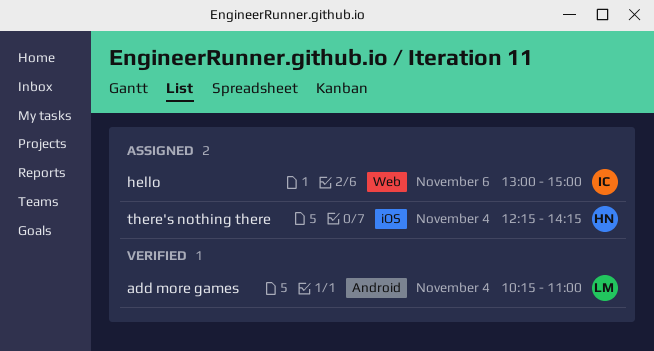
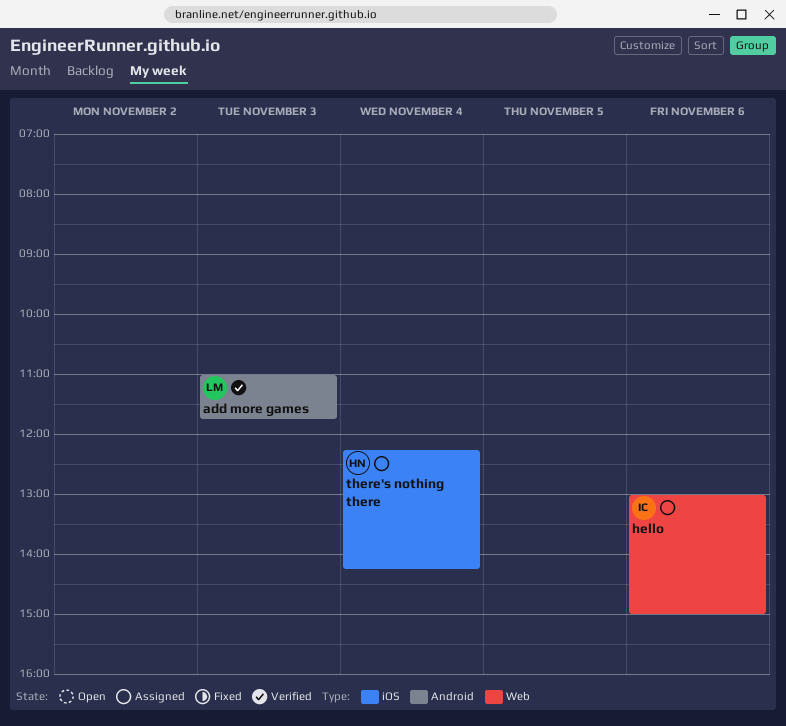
add more games, day: Nov 4 -> Nov 3
add more games, begins: 10:15 -> 11:00
add more games, ends: 11:00 -> 11:45

